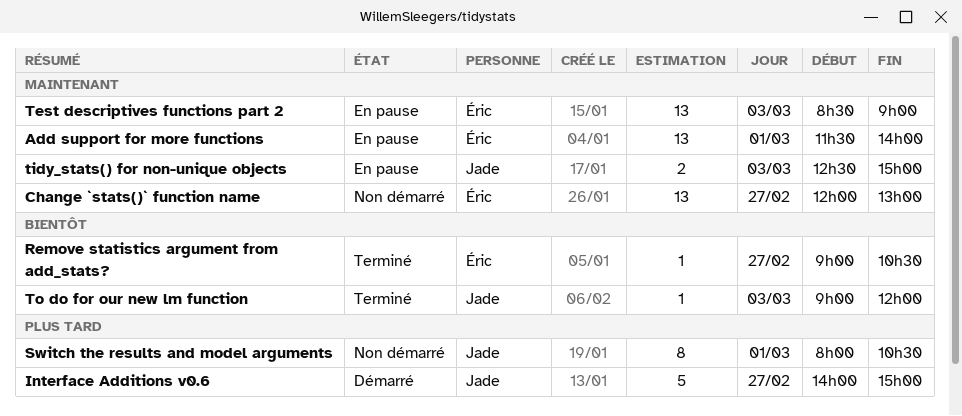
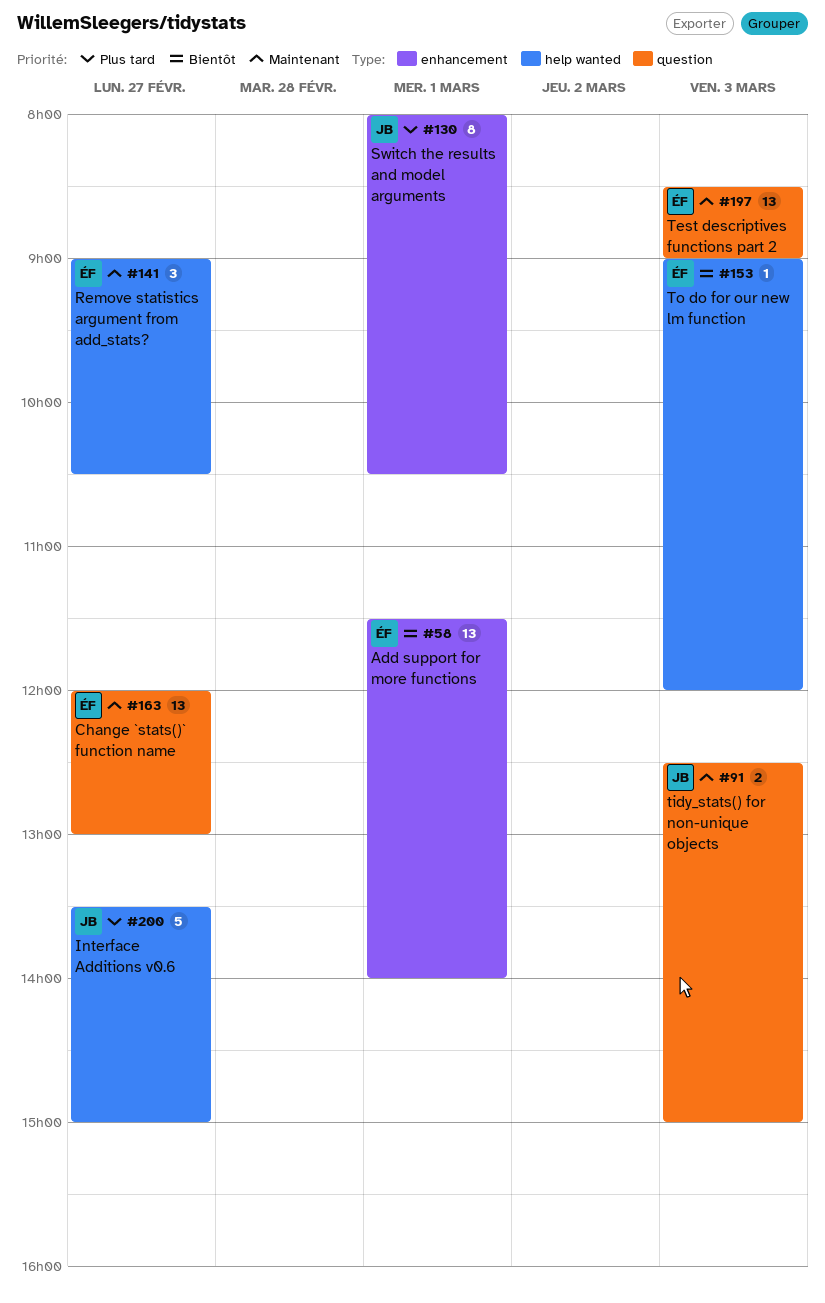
Add support for more functions, priority: Maintenant -> Bientôt
Interface Additions v0.6, begins: 14:00 -> 13:30
Remove statistics argument from add_stats?, priority: Bientôt -> Maintenant
Remove statistics argument from add_stats?, estimate: 1 -> 3
To do for our new lm function, owner: Jade -> Éric

